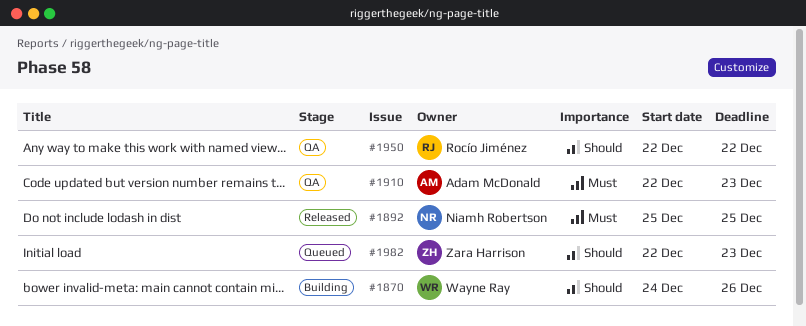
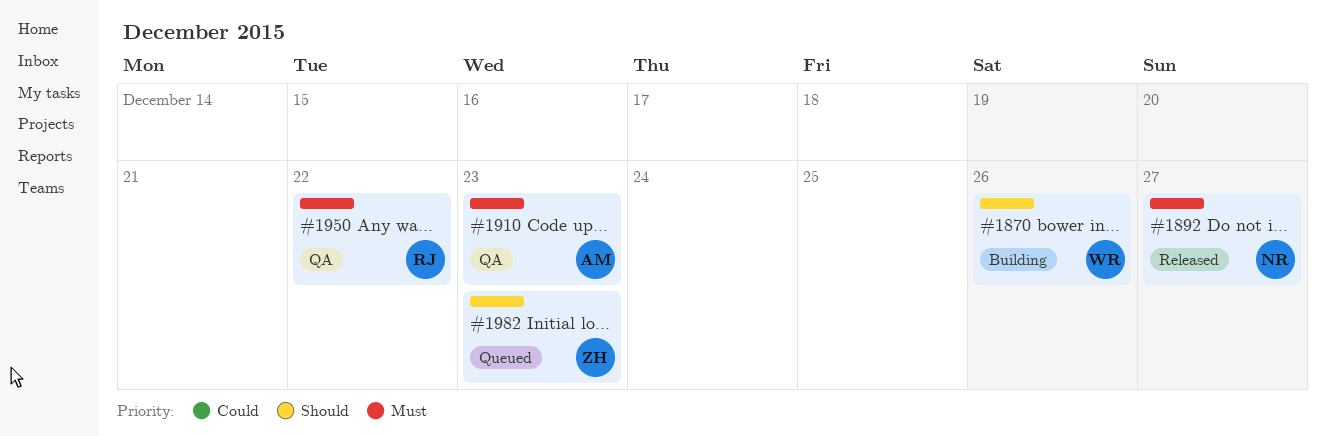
#1892, due: Dec 25 -> Dec 27
#1950, priority: Should -> Must

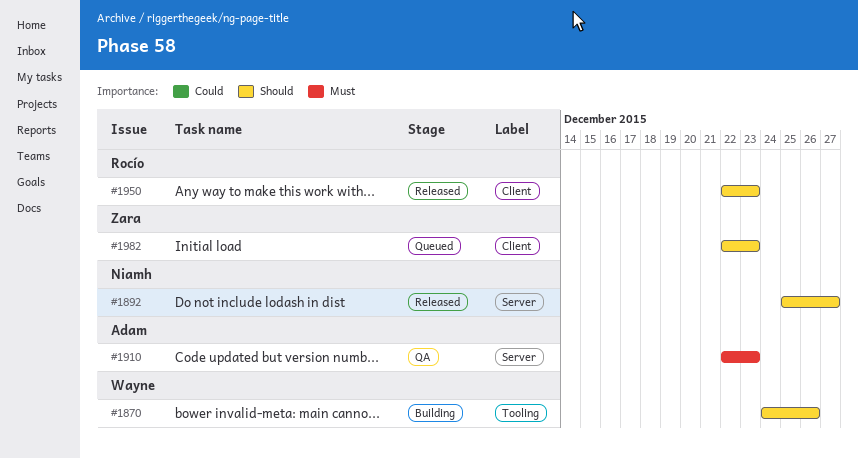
#1892, priority: Must -> Should
#1950, status: QA -> Released
#1950, priority: Must -> Should
#1950, due: Dec 22 -> Dec 23

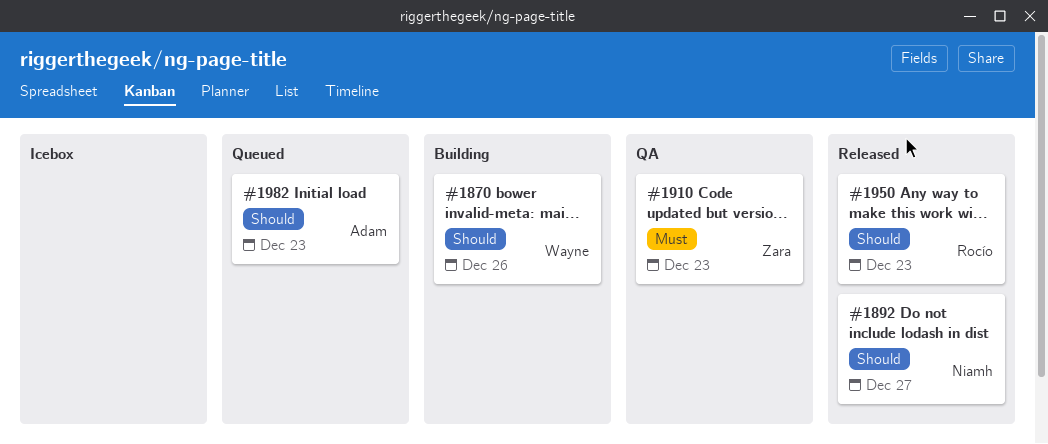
#1910, owner: Adam -> Zara
#1982, owner: Zara -> Adam

